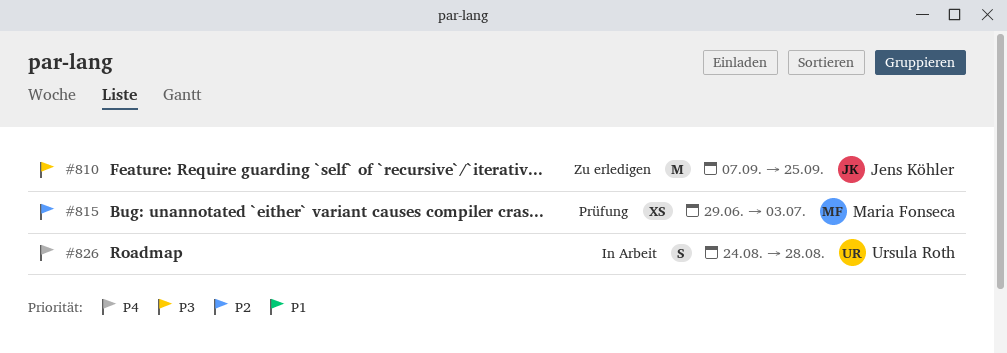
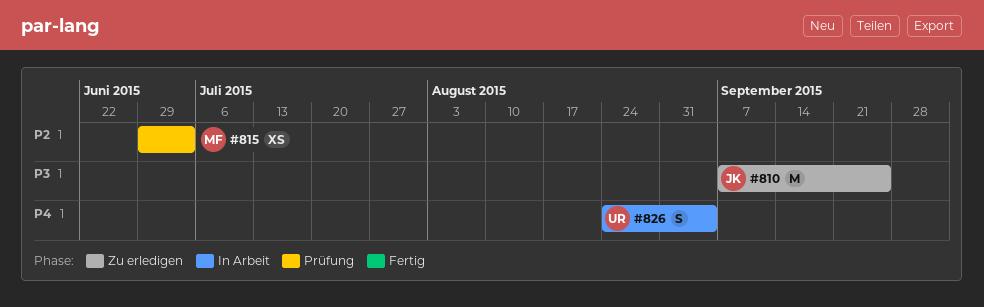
#826, due: Aug 28 -> Sep 4

